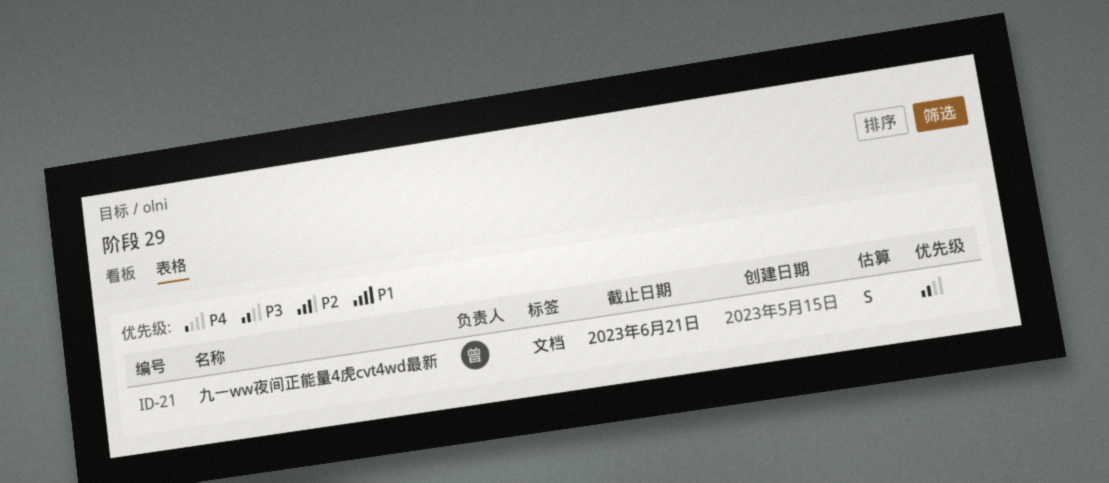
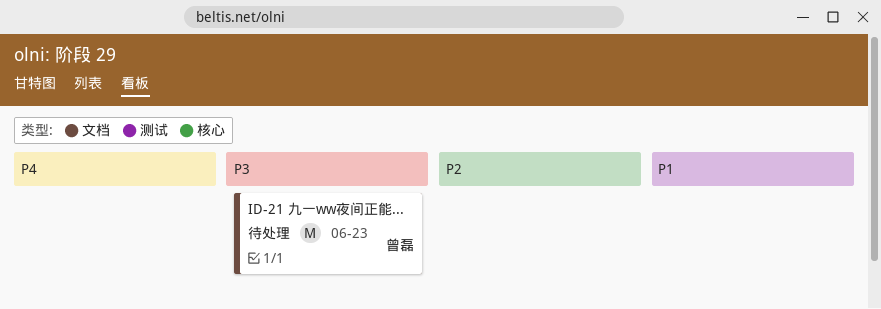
ID-21, estimate: S -> M
ID-21, due: Jun 21 -> Jun 23

